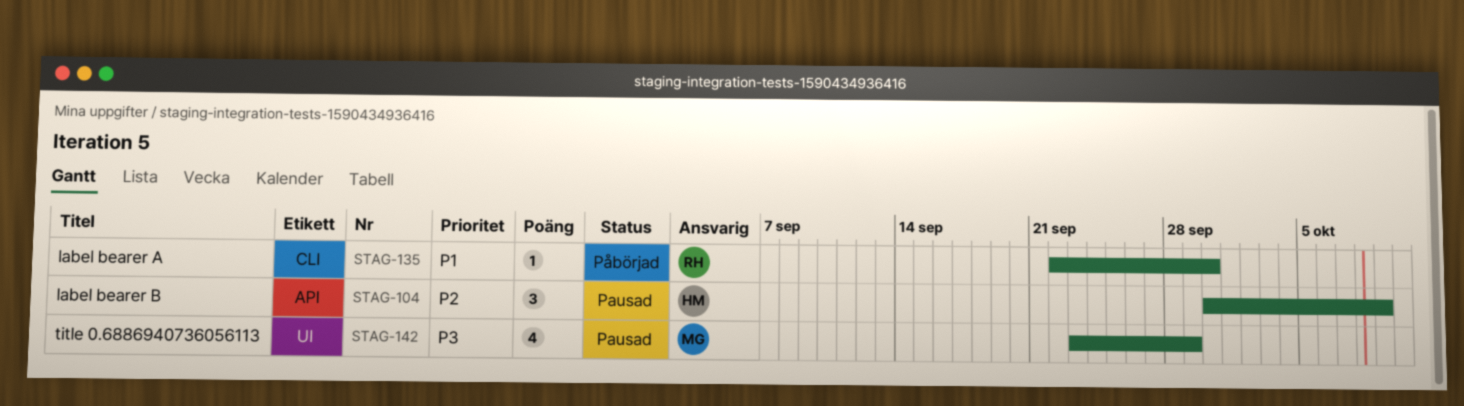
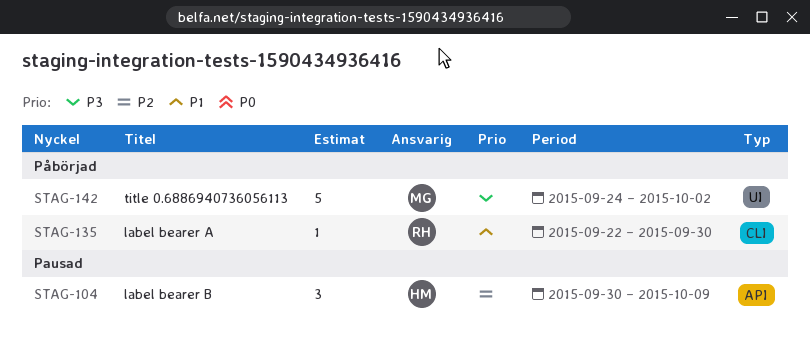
STAG-142, status: Pausad -> Påbörjad
STAG-142, estimate: 4 -> 5
STAG-142, start: Sep 23 -> Sep 24
STAG-142, due: Sep 29 -> Oct 2

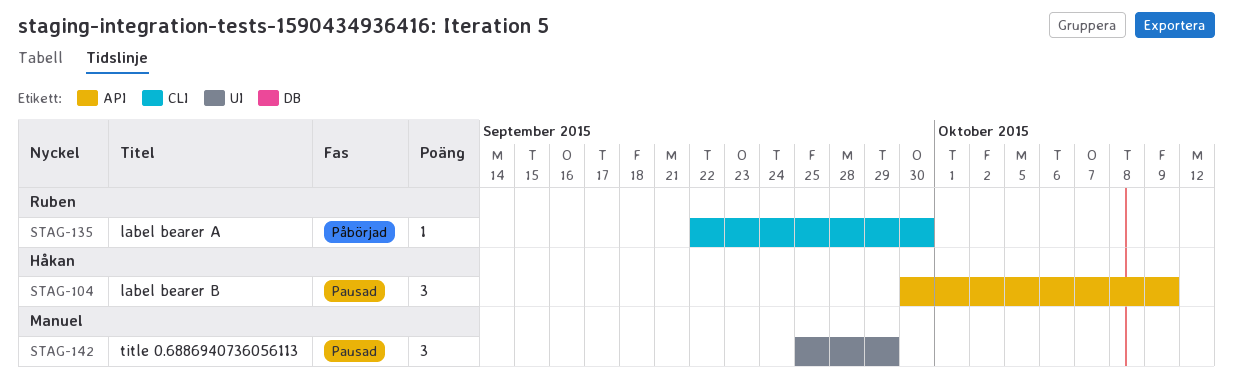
STAG-142, status: Påbörjad -> Pausad
STAG-142, estimate: 5 -> 3
STAG-142, start: Sep 24 -> Sep 25
STAG-142, due: Oct 2 -> Sep 29

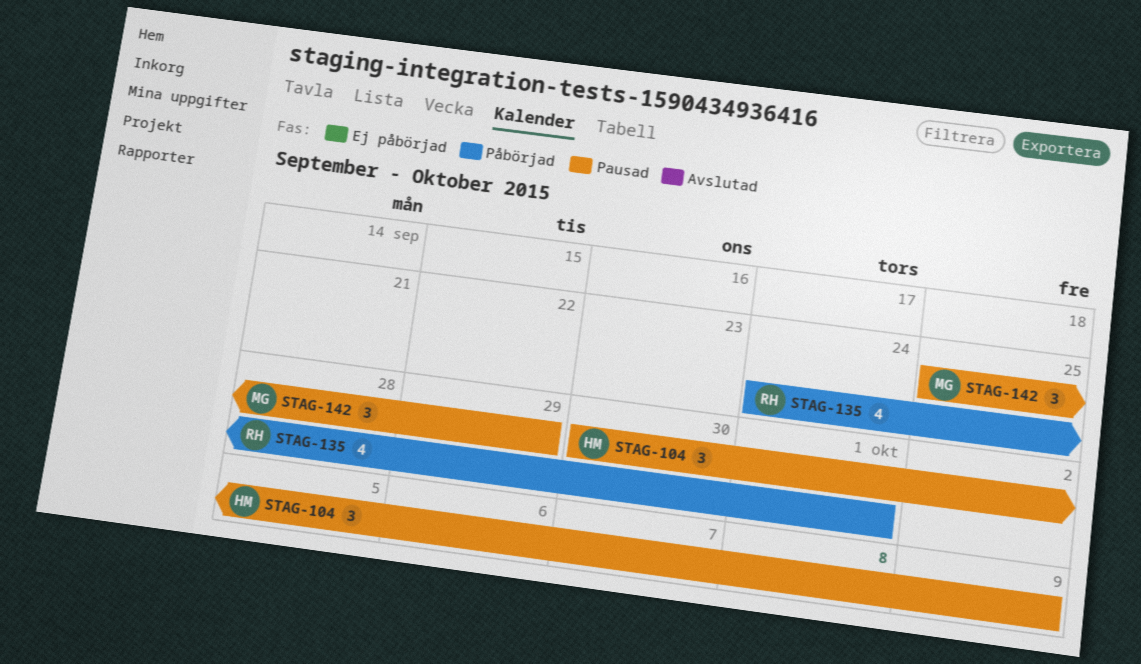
STAG-135, estimate: 1 -> 4
STAG-135, start: Sep 22 -> Sep 24
STAG-135, due: Sep 30 -> Oct 1

